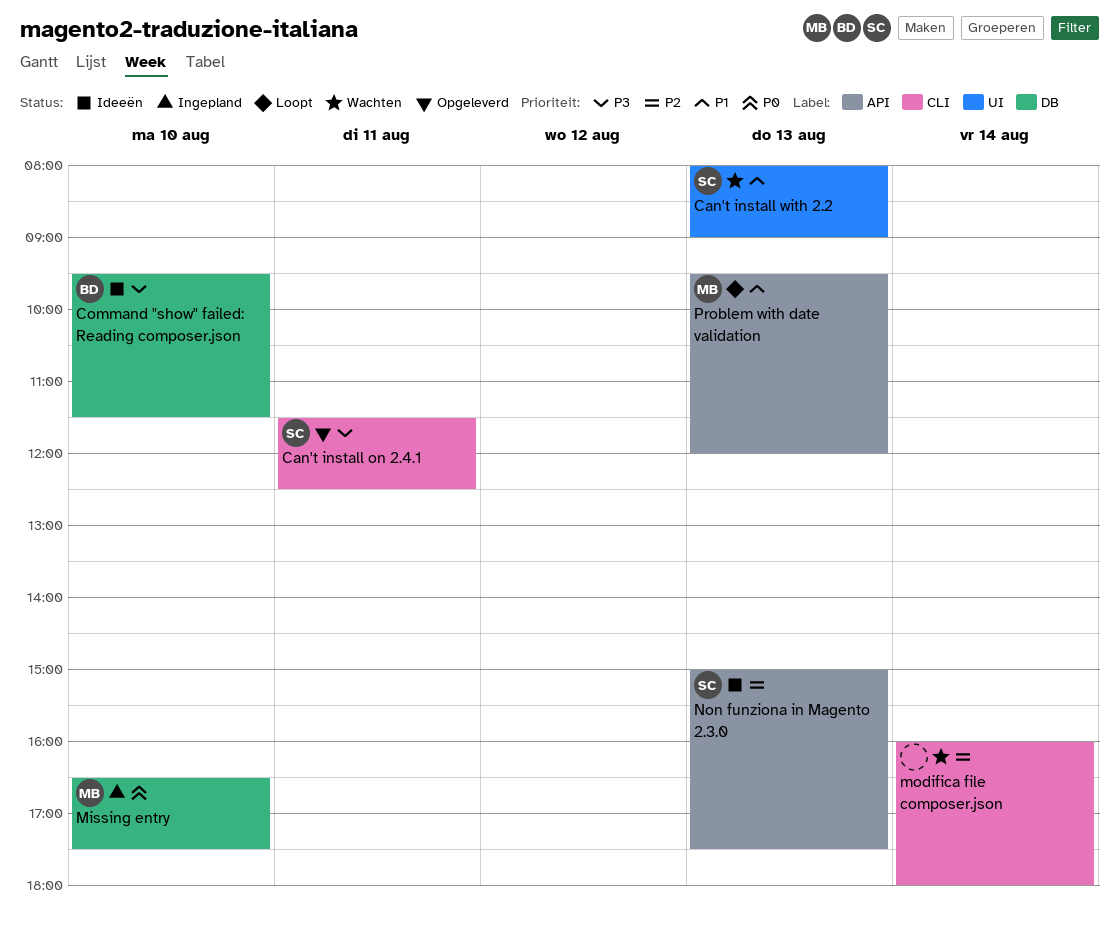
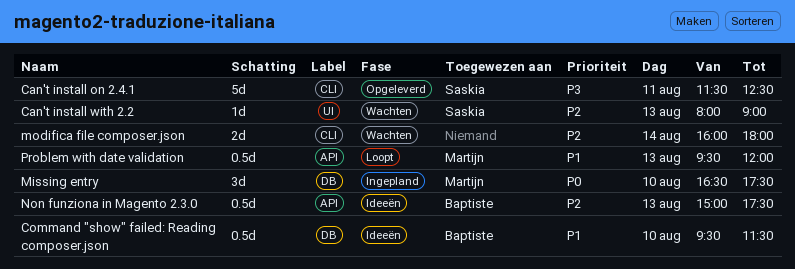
Can't install with 2.2, priority: P1 -> P2
Command "show" failed: Reading composer.json, priority: P3 -> P1
Non funziona in Magento 2.3.0, owner: Saskia -> Baptiste

